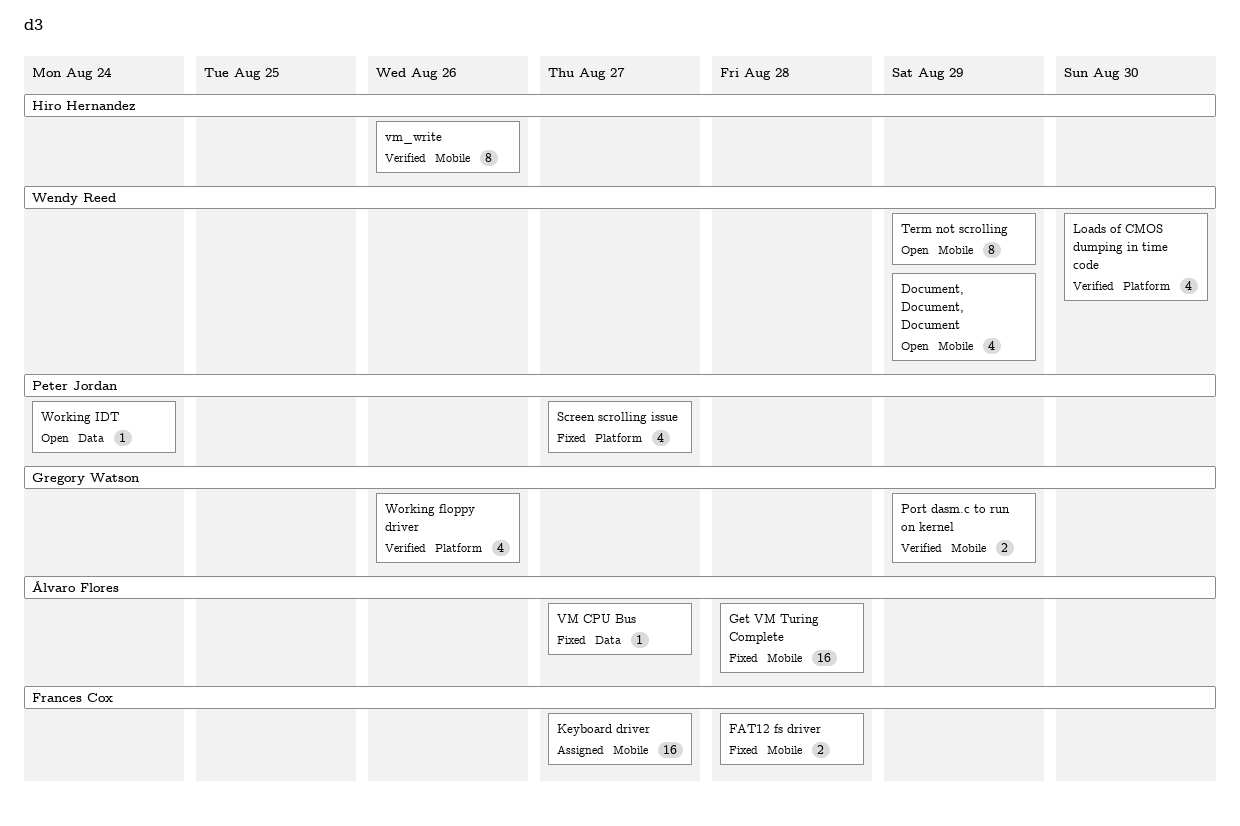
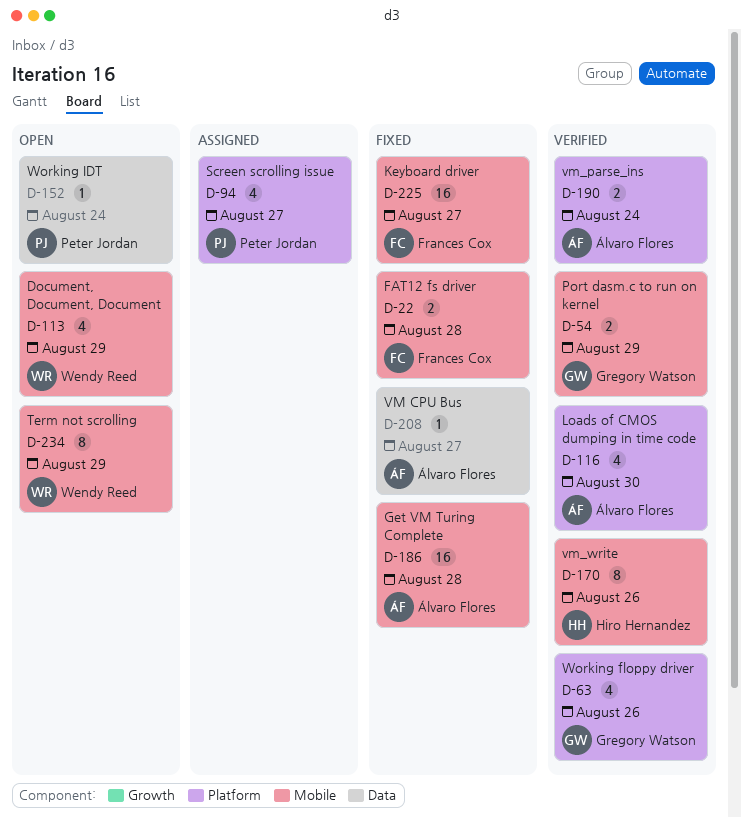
Keyboard driver, status: Assigned -> Fixed
Loads of CMOS dumping in time code, owner: Wendy Reed -> Álvaro Flores
Screen scrolling issue, status: Fixed -> Assigned
vm_parse_ins: none -> present

